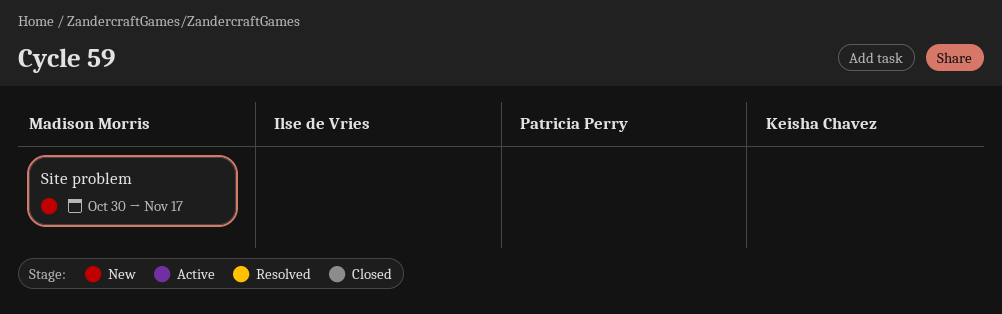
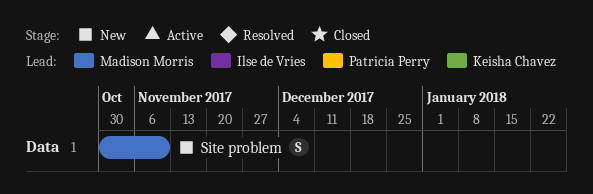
Site problem, due: Nov 17 -> Nov 10

